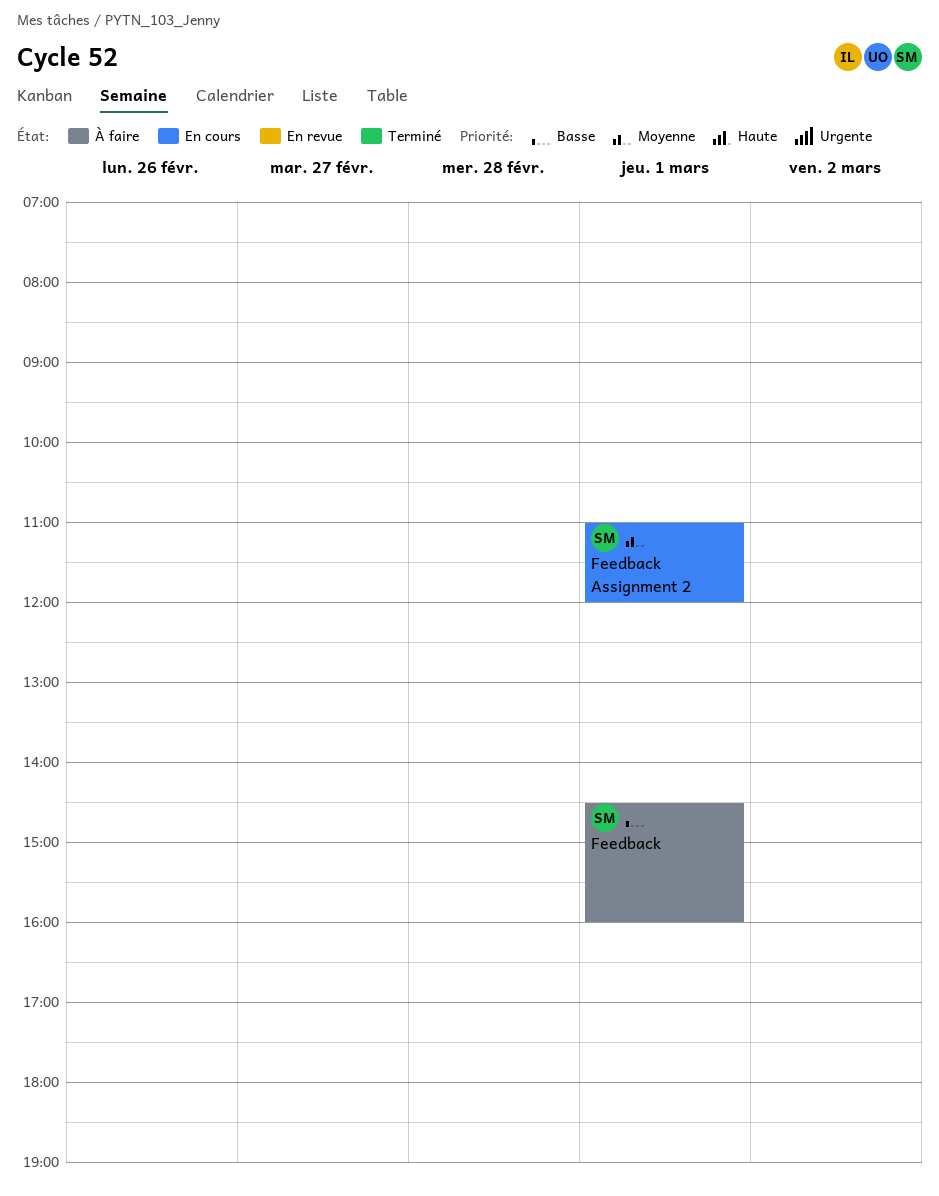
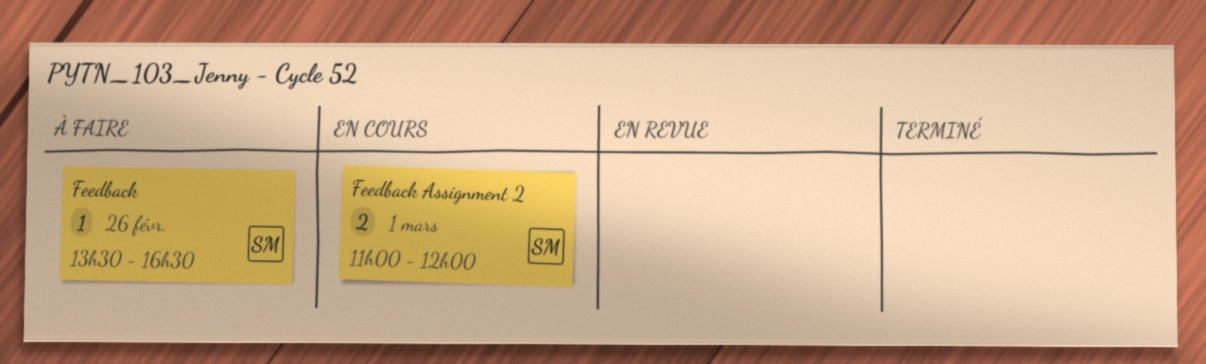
Feedback, day: Mar 1 -> Feb 26
Feedback, begins: 14:30 -> 13:30
Feedback, ends: 16:00 -> 16:30

